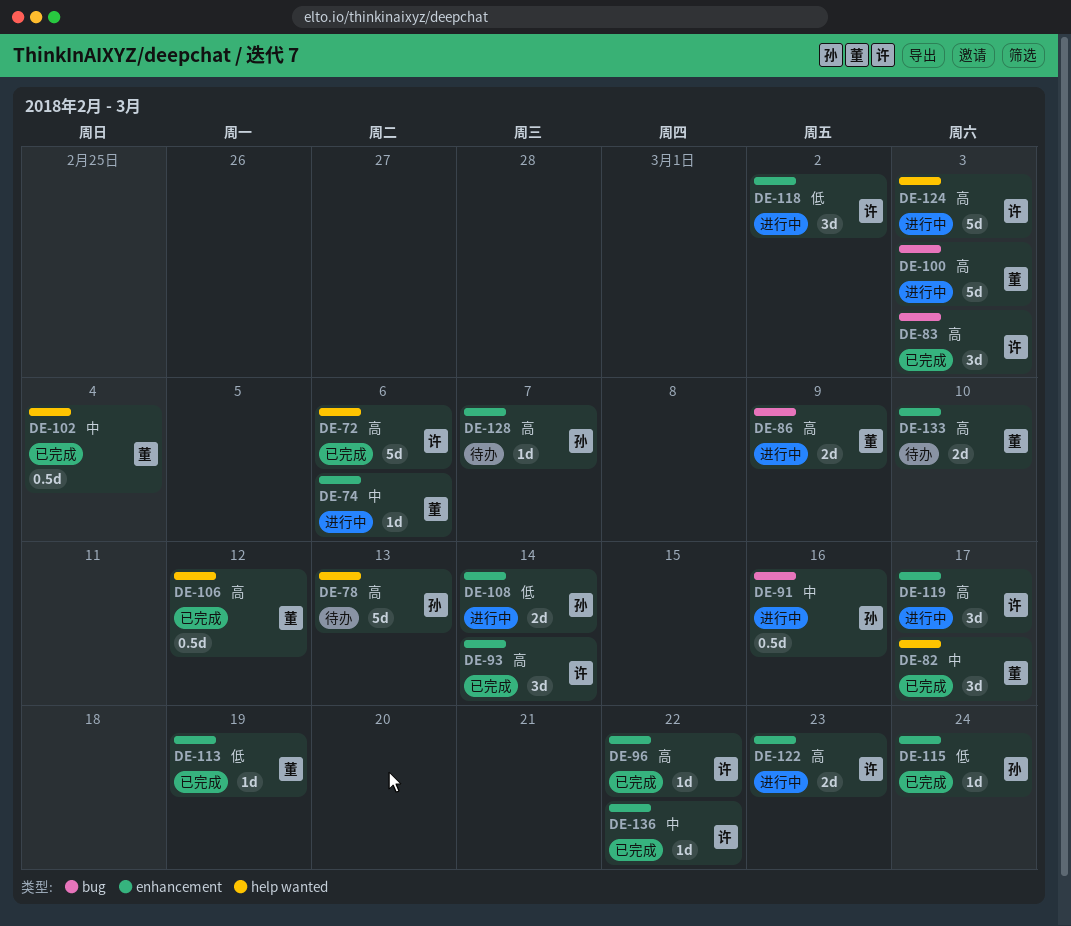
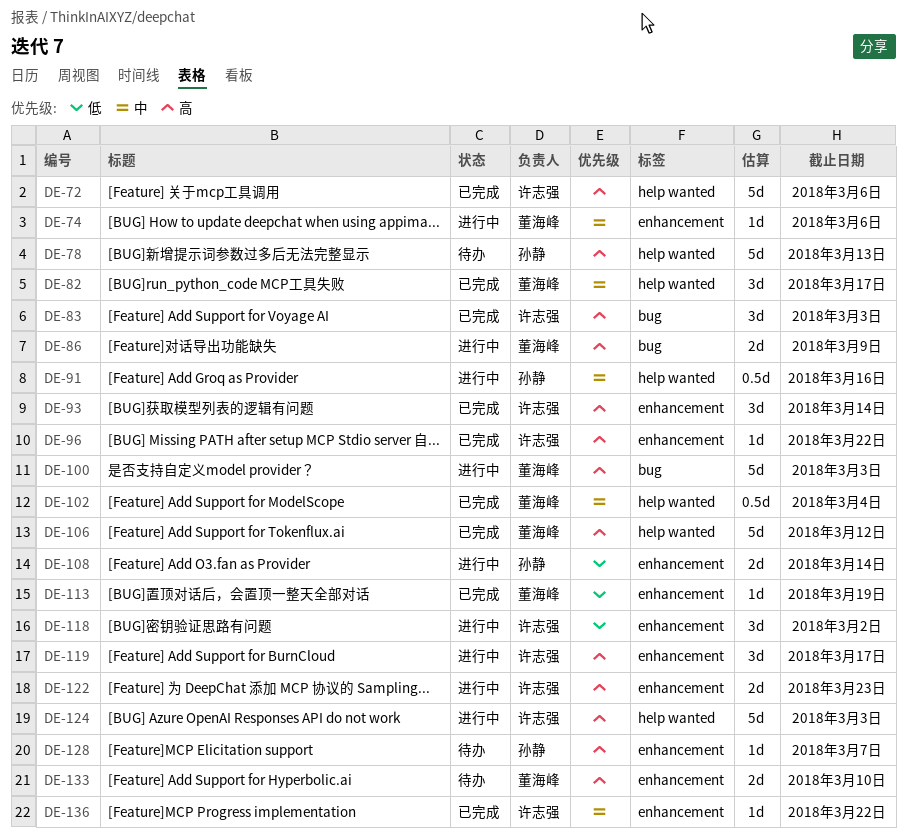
DE-91, label: bug -> help wanted
DE-106, estimate: 0.5d -> 5d
DE-115: present -> none

